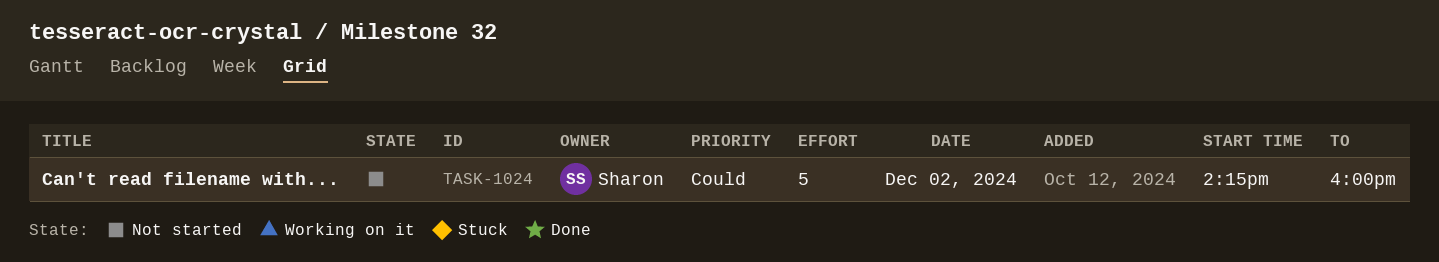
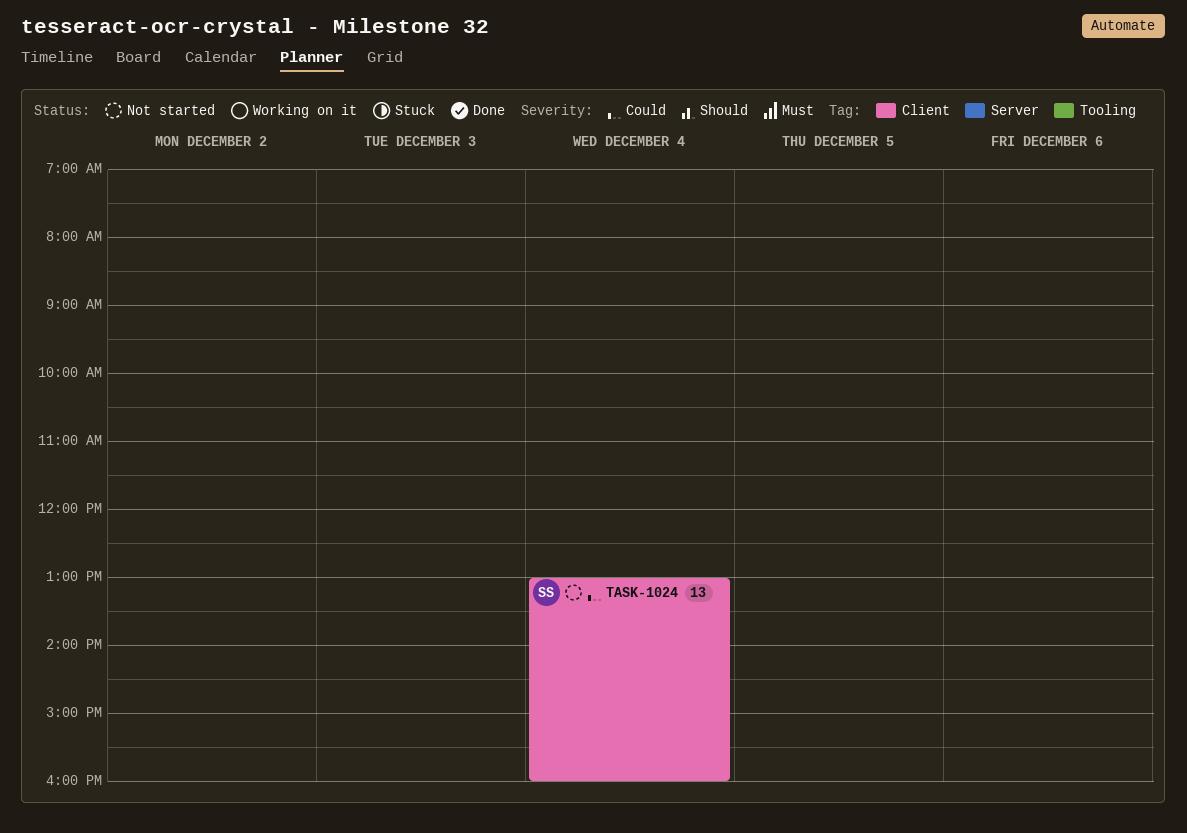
TASK-1024, estimate: 5 -> 13
TASK-1024, day: Dec 2 -> Dec 4
TASK-1024, begins: 14:15 -> 13:00

